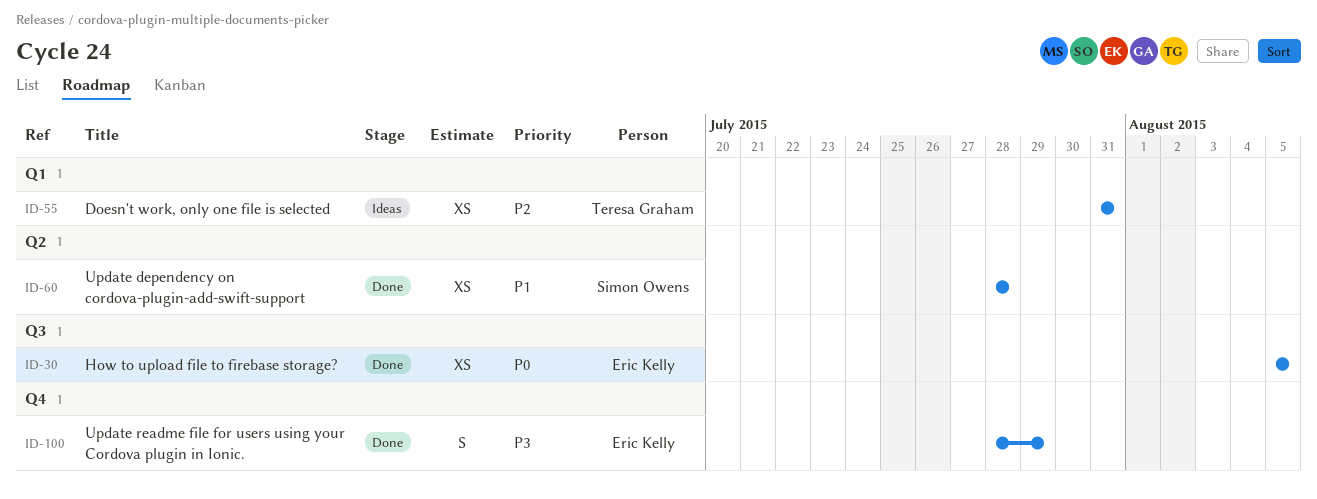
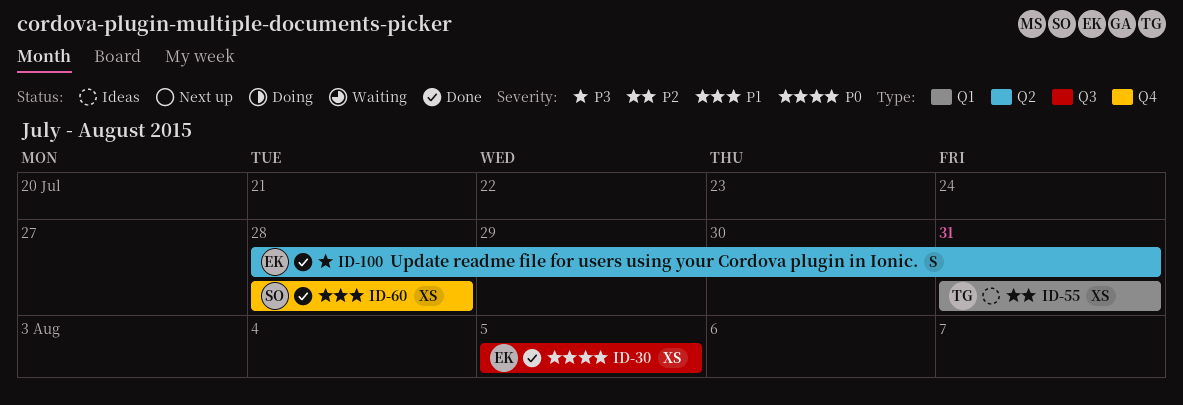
ID-60, label: Q2 -> Q4
ID-100, label: Q4 -> Q2
ID-100, due: Jul 29 -> Jul 31

